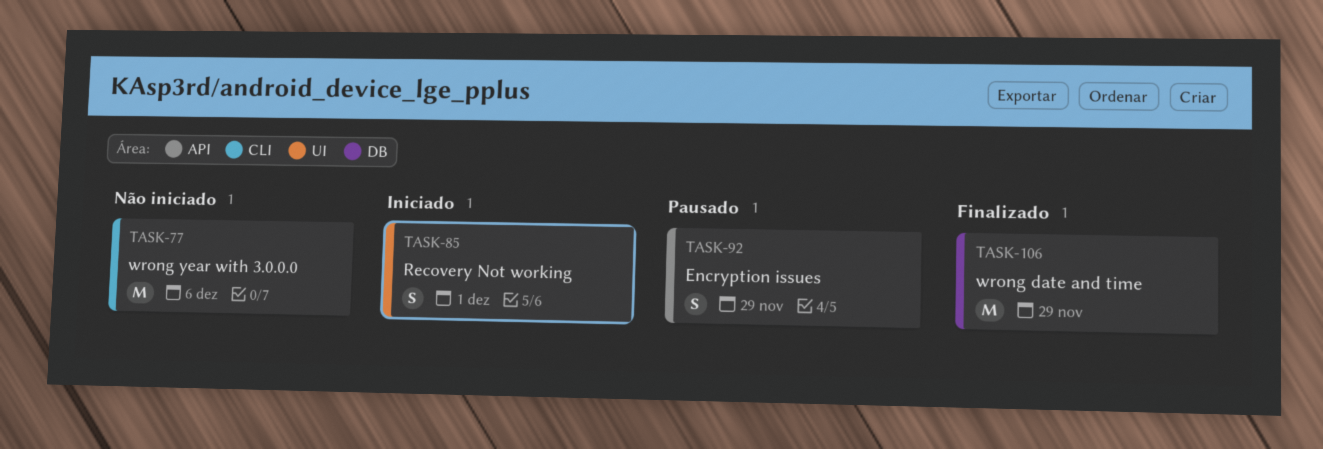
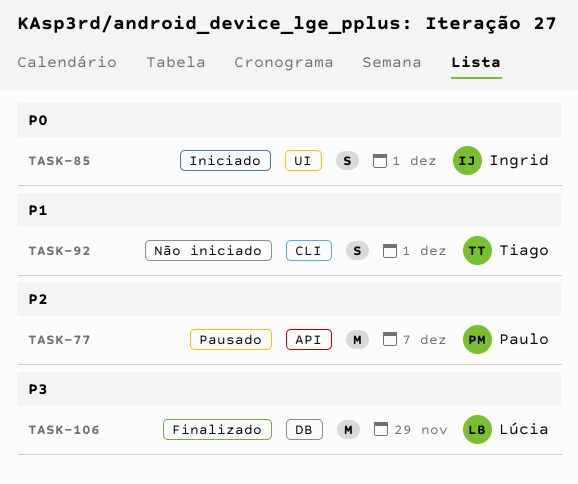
TASK-77, status: Não iniciado -> Pausado
TASK-77, label: CLI -> API
TASK-77, due: Dec 6 -> Dec 7
TASK-92, status: Pausado -> Não iniciado
TASK-92, label: API -> CLI
TASK-92, due: Nov 29 -> Dec 1

